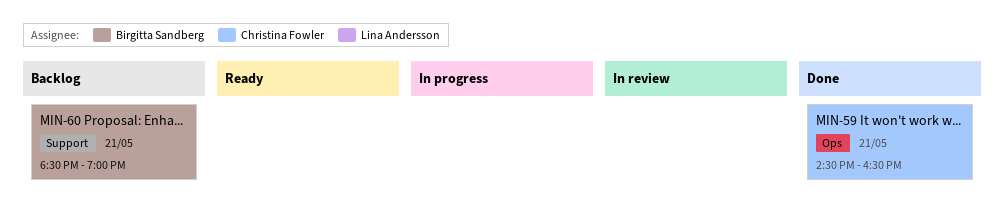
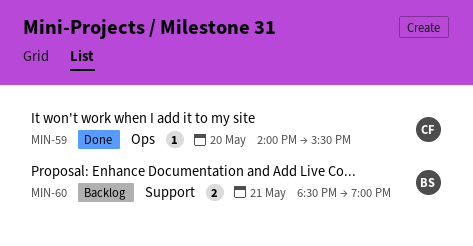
MIN-59, day: May 21 -> May 20
MIN-59, begins: 14:30 -> 14:00
MIN-59, ends: 16:30 -> 15:30

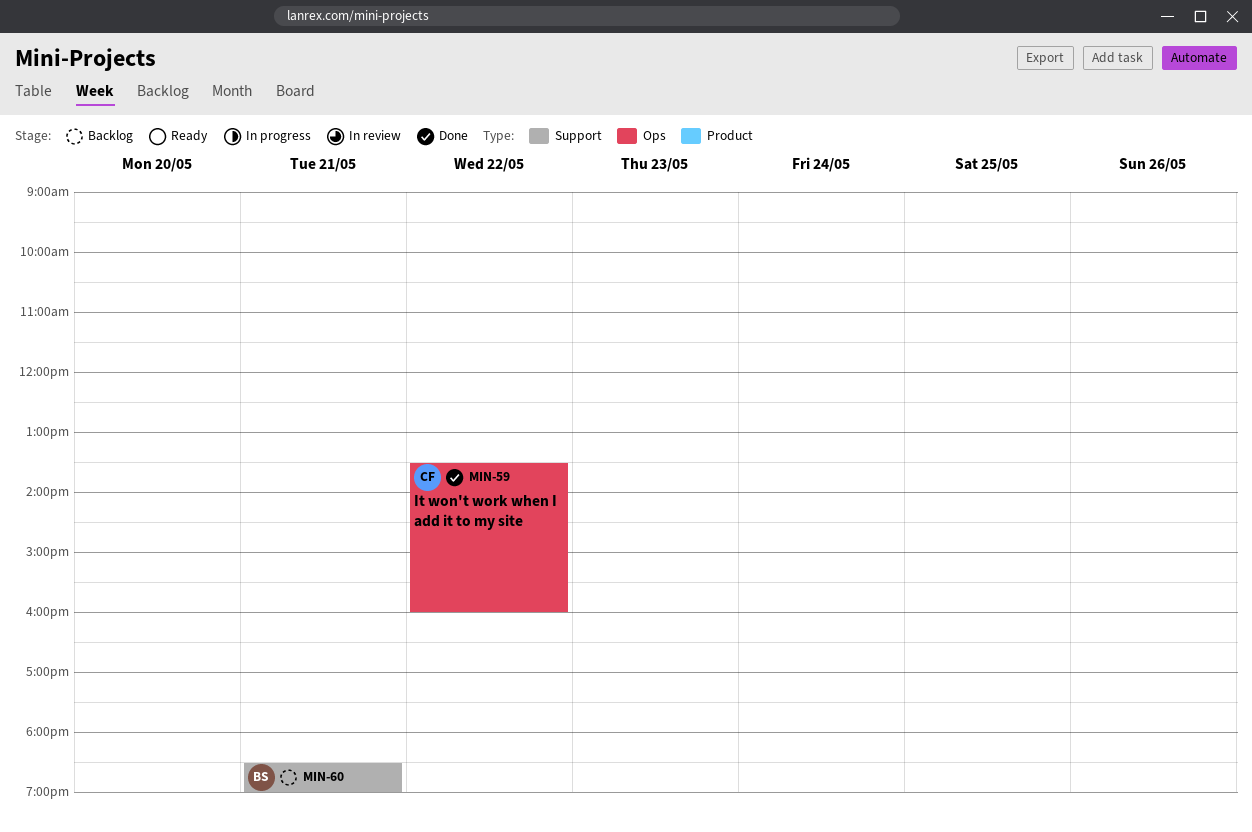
MIN-59, day: May 20 -> May 22
MIN-59, begins: 14:00 -> 13:30
MIN-59, ends: 15:30 -> 16:00

